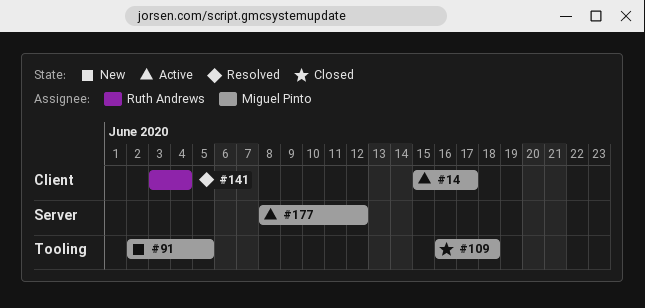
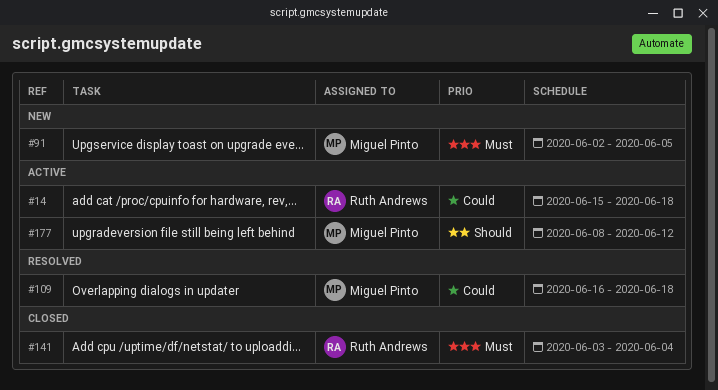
#14, owner: Miguel Pinto -> Ruth Andrews
#14, due: Jun 17 -> Jun 18
#109, status: Closed -> Resolved
#141, status: Resolved -> Closed

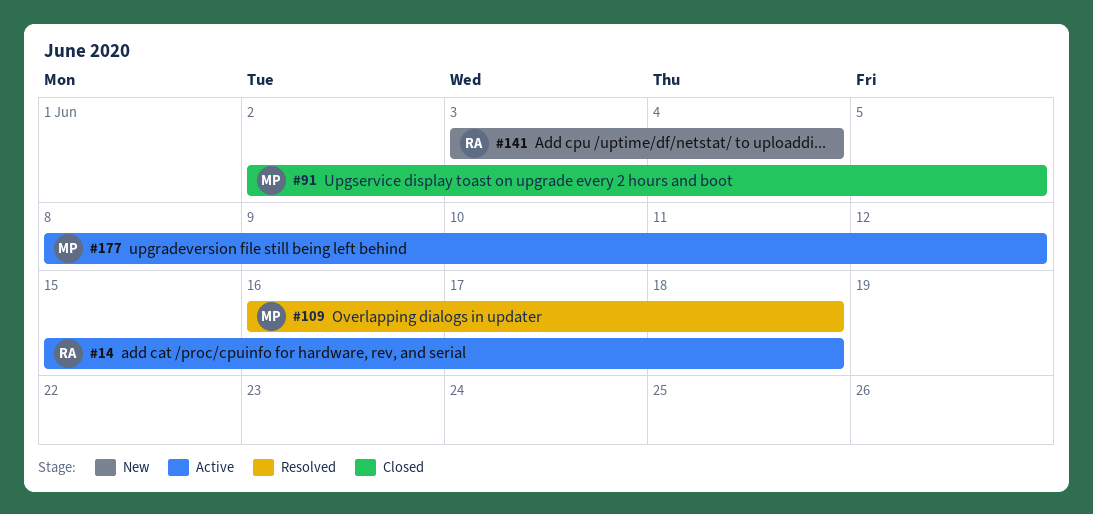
#91, status: New -> Closed
#141, status: Closed -> New

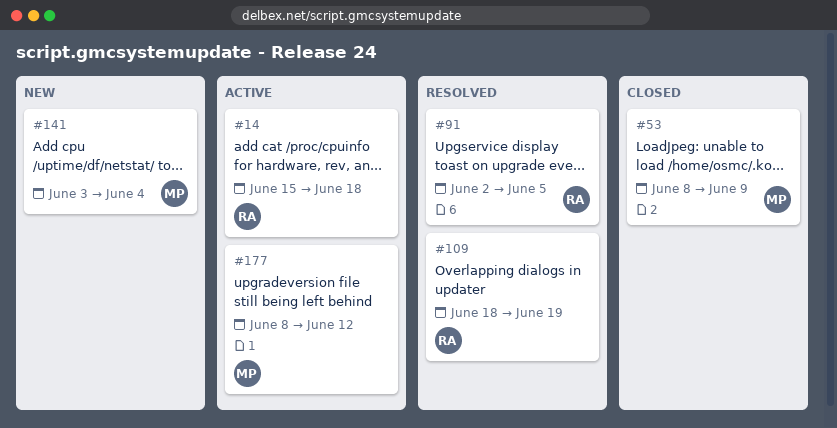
#53: none -> present
#91, status: Closed -> Resolved
#91, owner: MP -> RA
#109, owner: MP -> RA
#109, start: Jun 16 -> Jun 18
#109, due: Jun 18 -> Jun 19
#141, owner: RA -> MP

